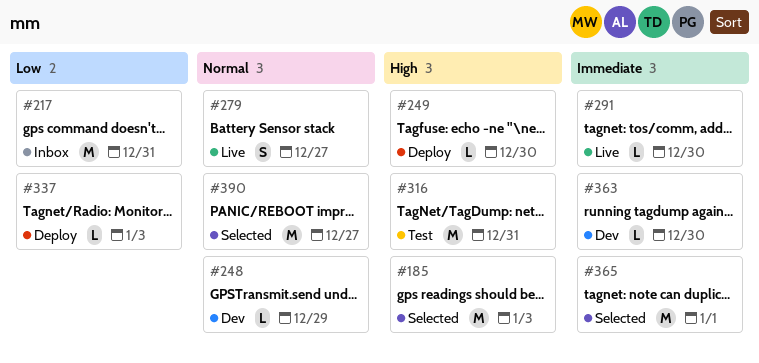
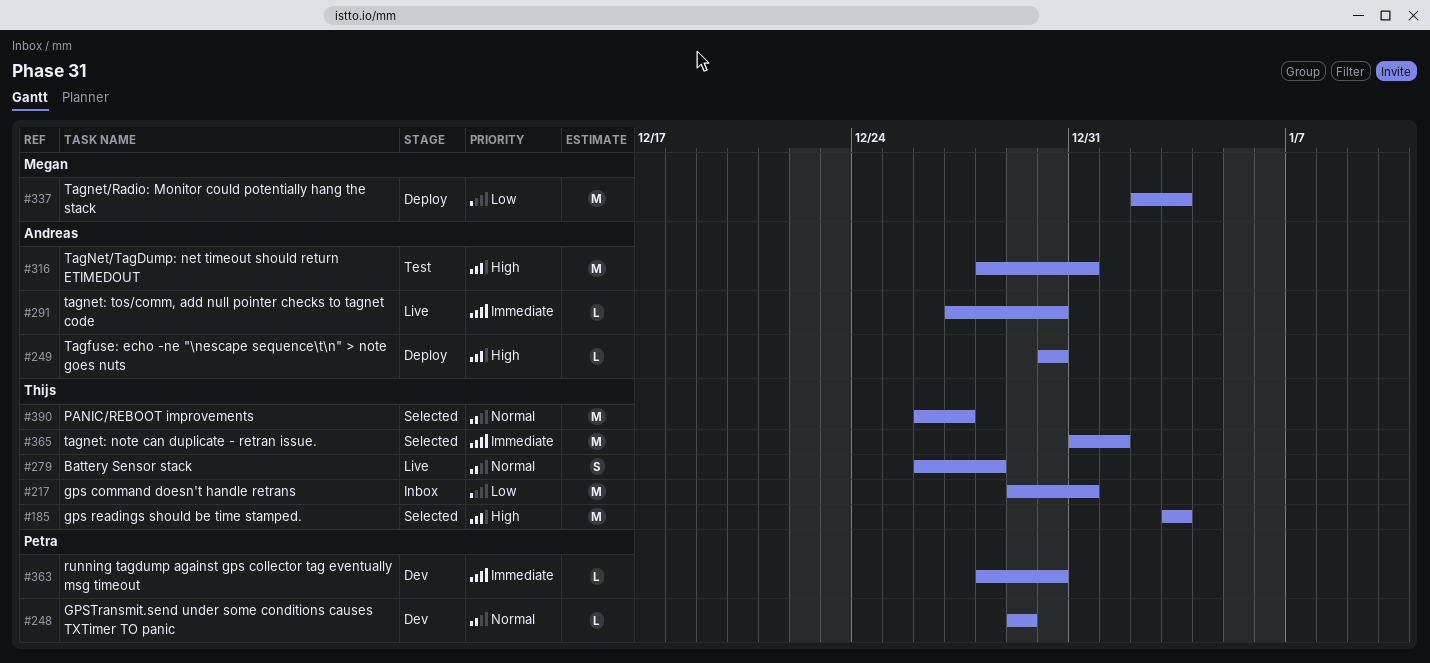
#279, due: Dec 27 -> Dec 28
#337, estimate: L -> M

